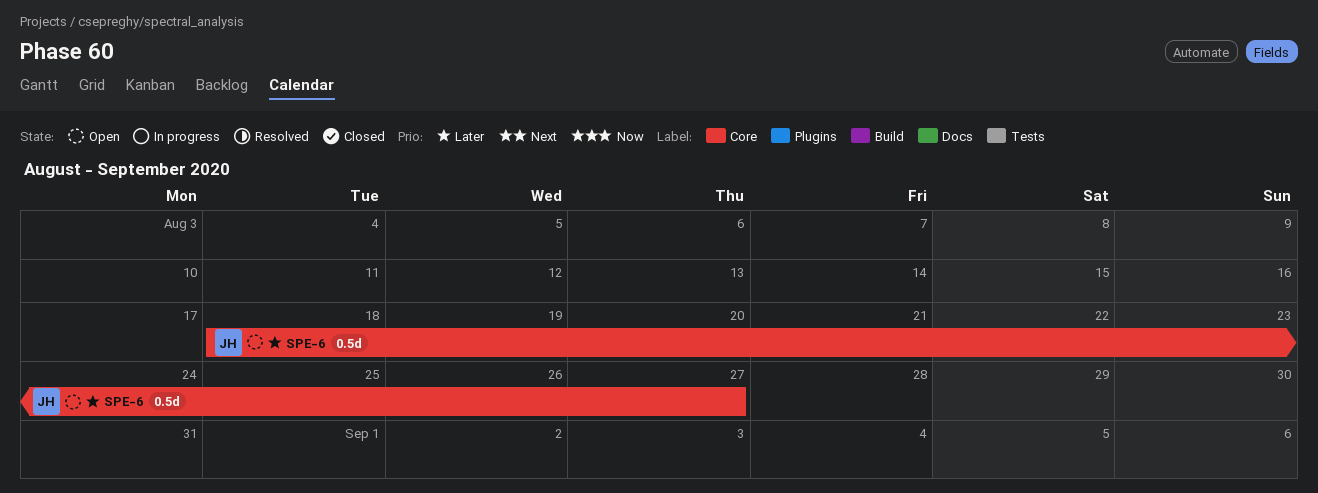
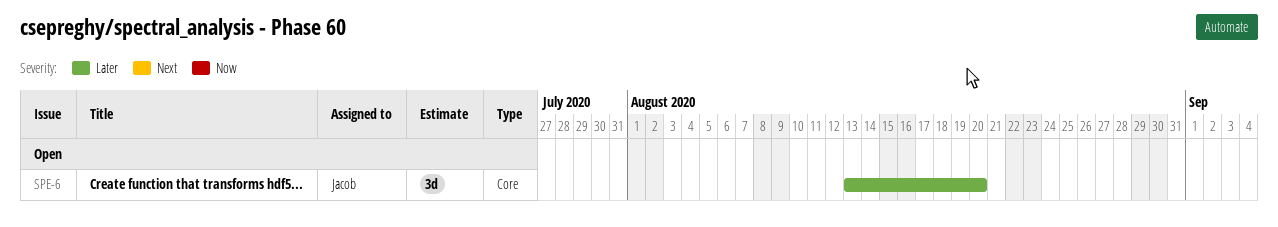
SPE-6, estimate: 0.5d -> 3d
SPE-6, start: Aug 18 -> Aug 13
SPE-6, due: Aug 27 -> Aug 20

